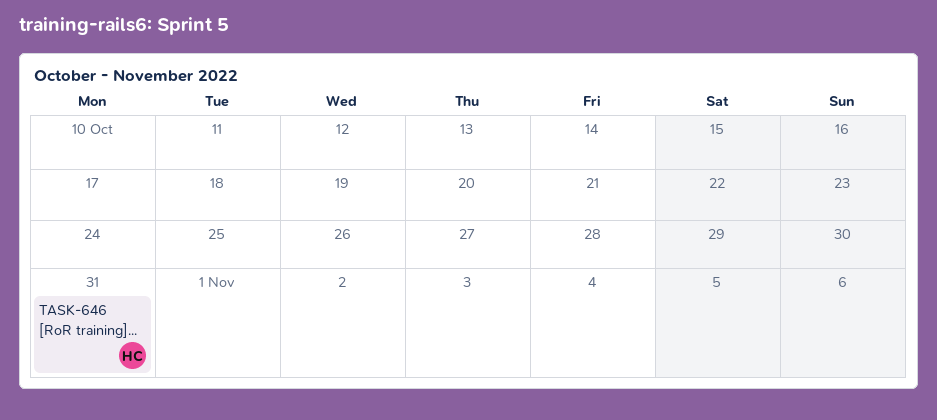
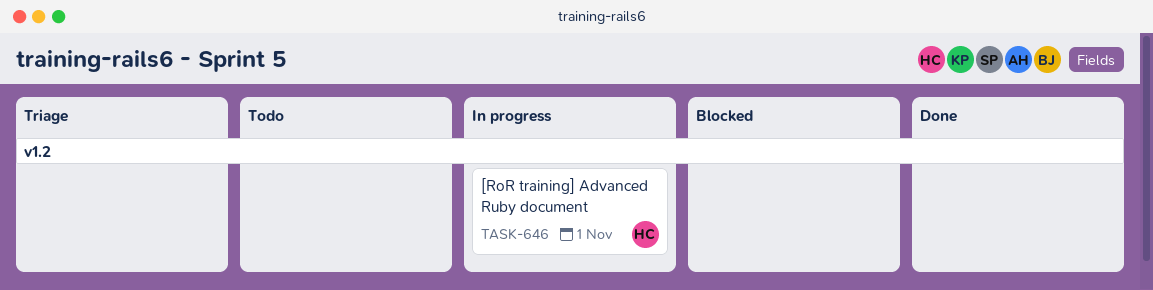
TASK-646, due: Oct 31 -> Nov 1

